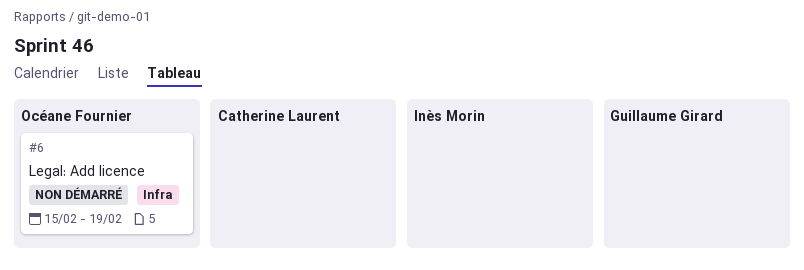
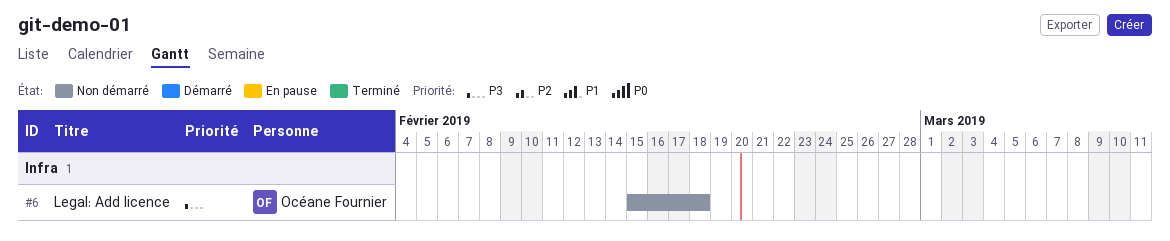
#6, due: Feb 19 -> Feb 18

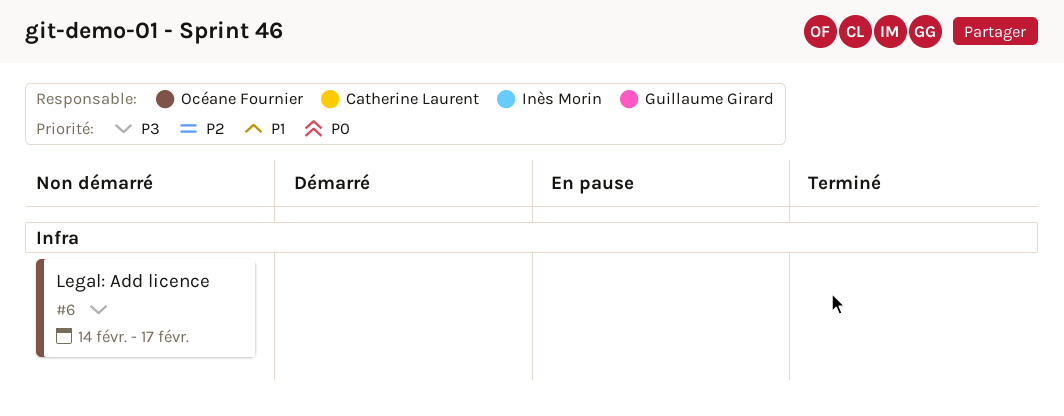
#6, start: Feb 15 -> Feb 14
#6, due: Feb 18 -> Feb 17

